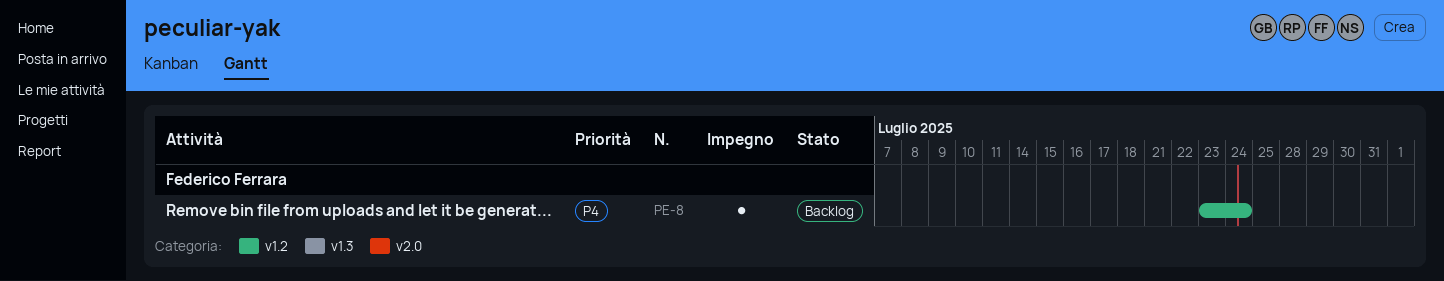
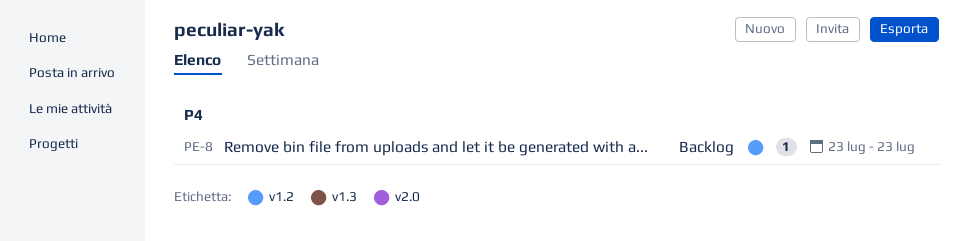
PE-8, due: Jul 24 -> Jul 23

